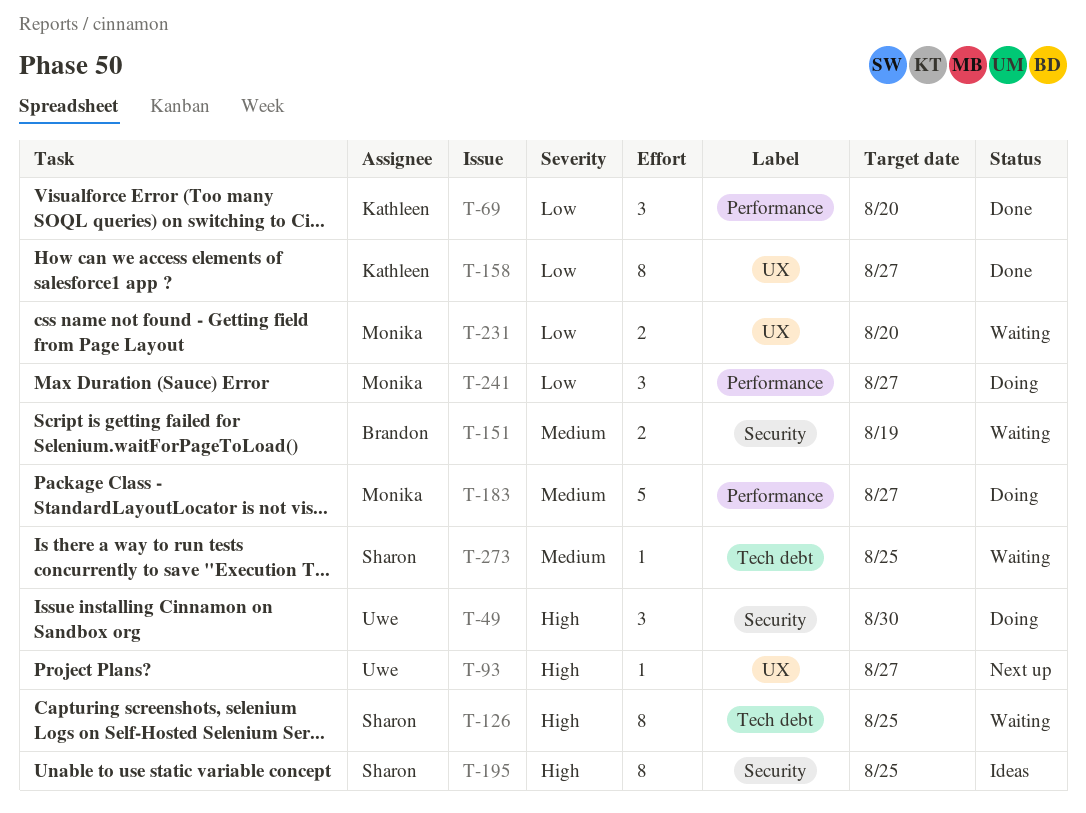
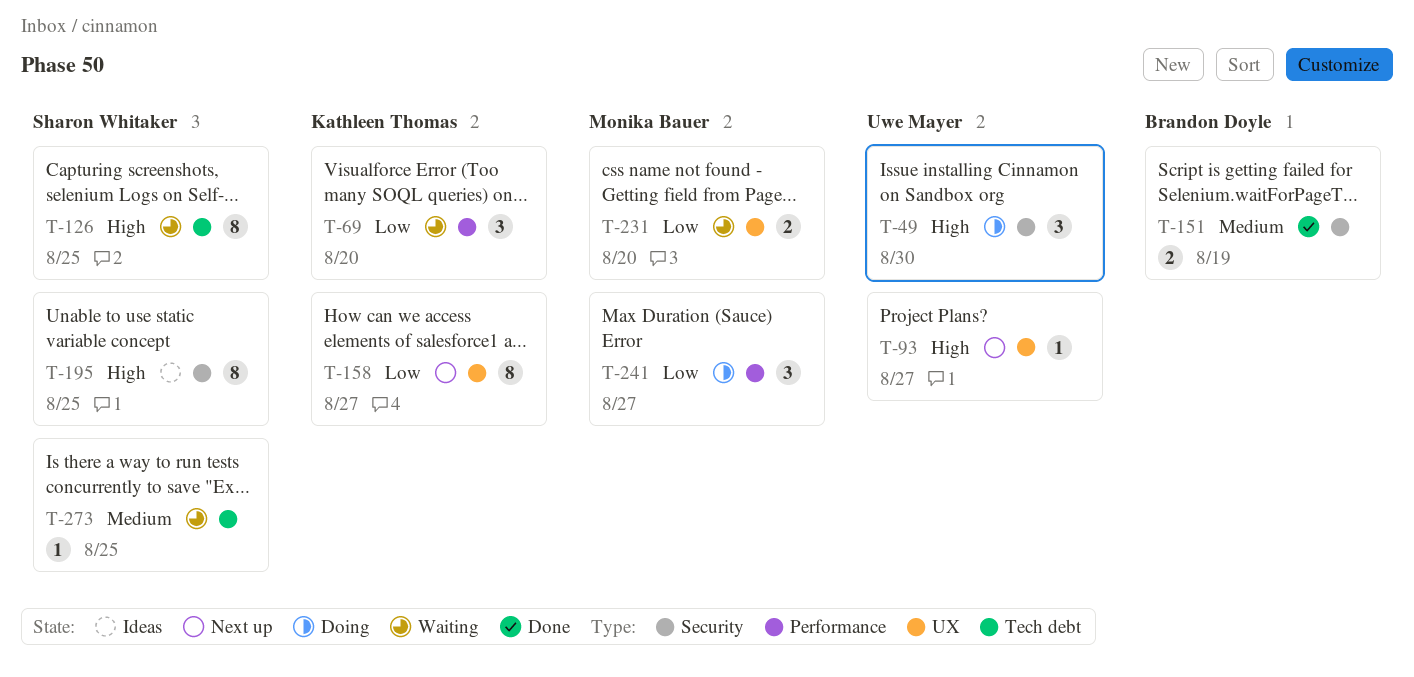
T-69, status: Done -> Waiting
T-151, status: Waiting -> Done
T-158, status: Done -> Next up
T-183: present -> none

